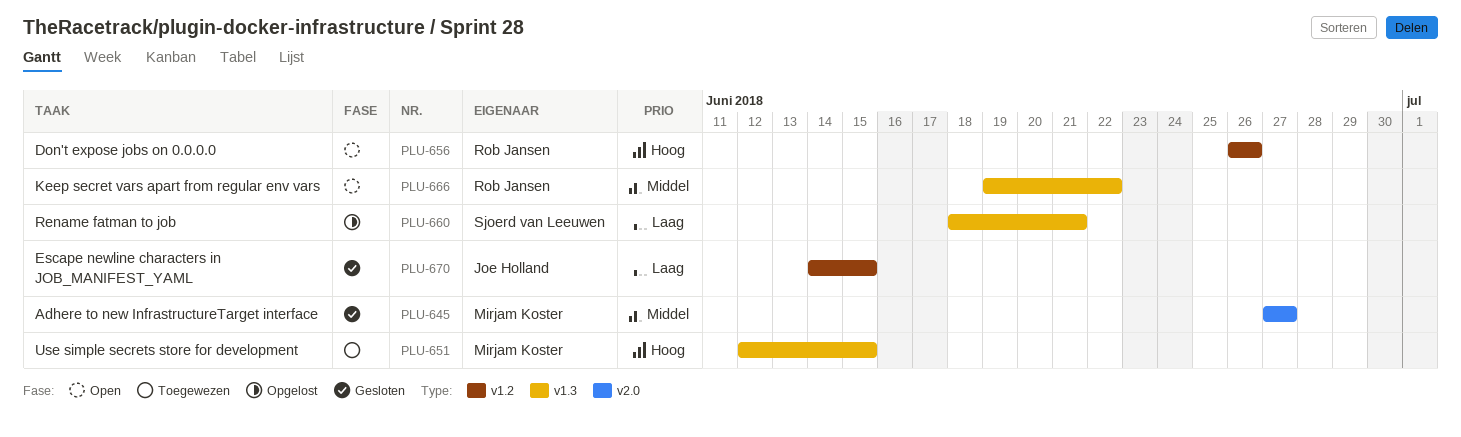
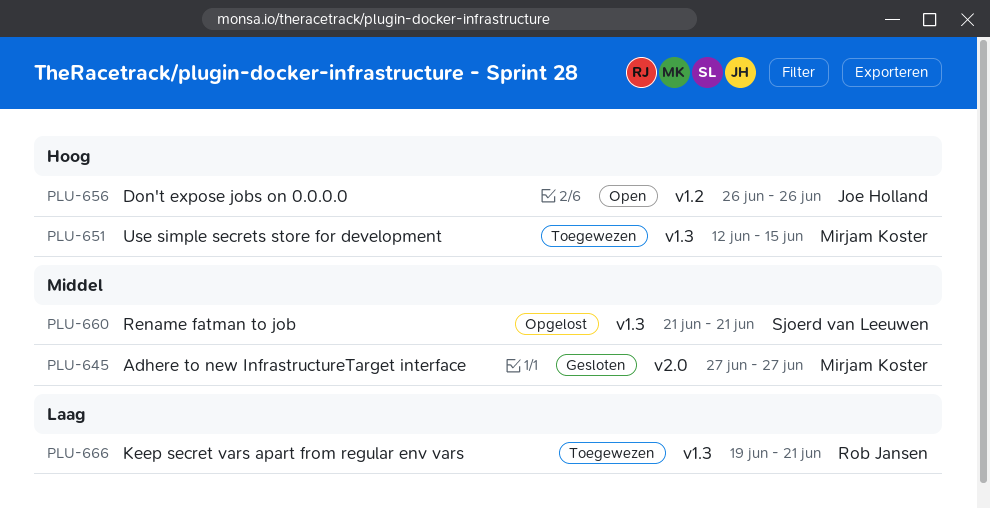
PLU-656, owner: Rob Jansen -> Joe Holland
PLU-660, priority: Laag -> Middel
PLU-660, start: Jun 18 -> Jun 21
PLU-666, status: Open -> Toegewezen
PLU-666, priority: Middel -> Laag
PLU-666, due: Jun 22 -> Jun 21
PLU-670: present -> none

